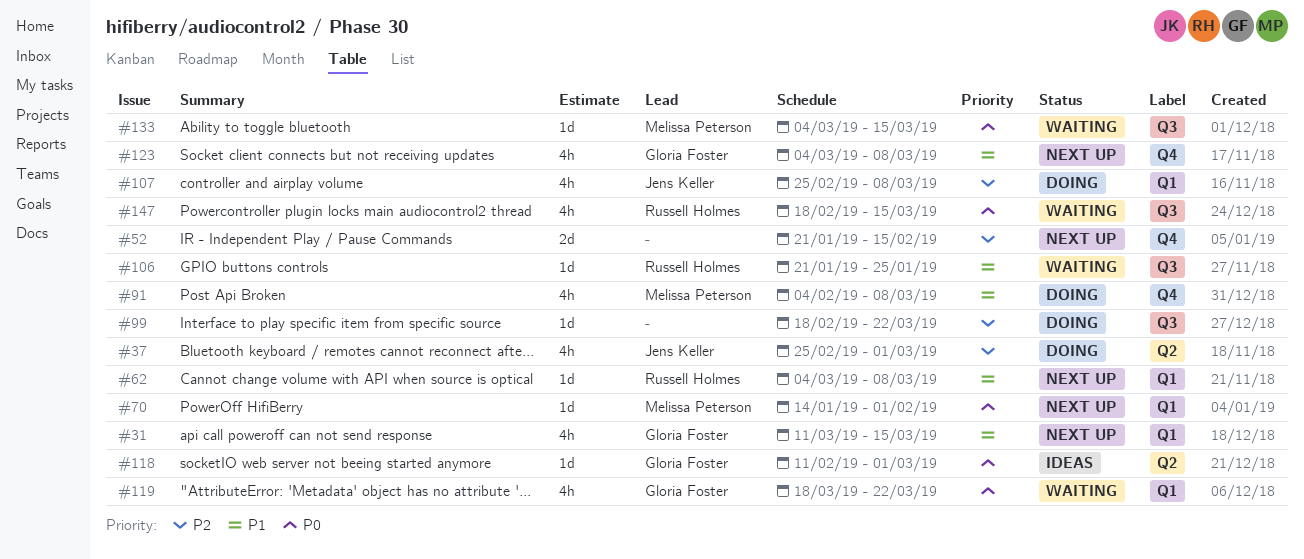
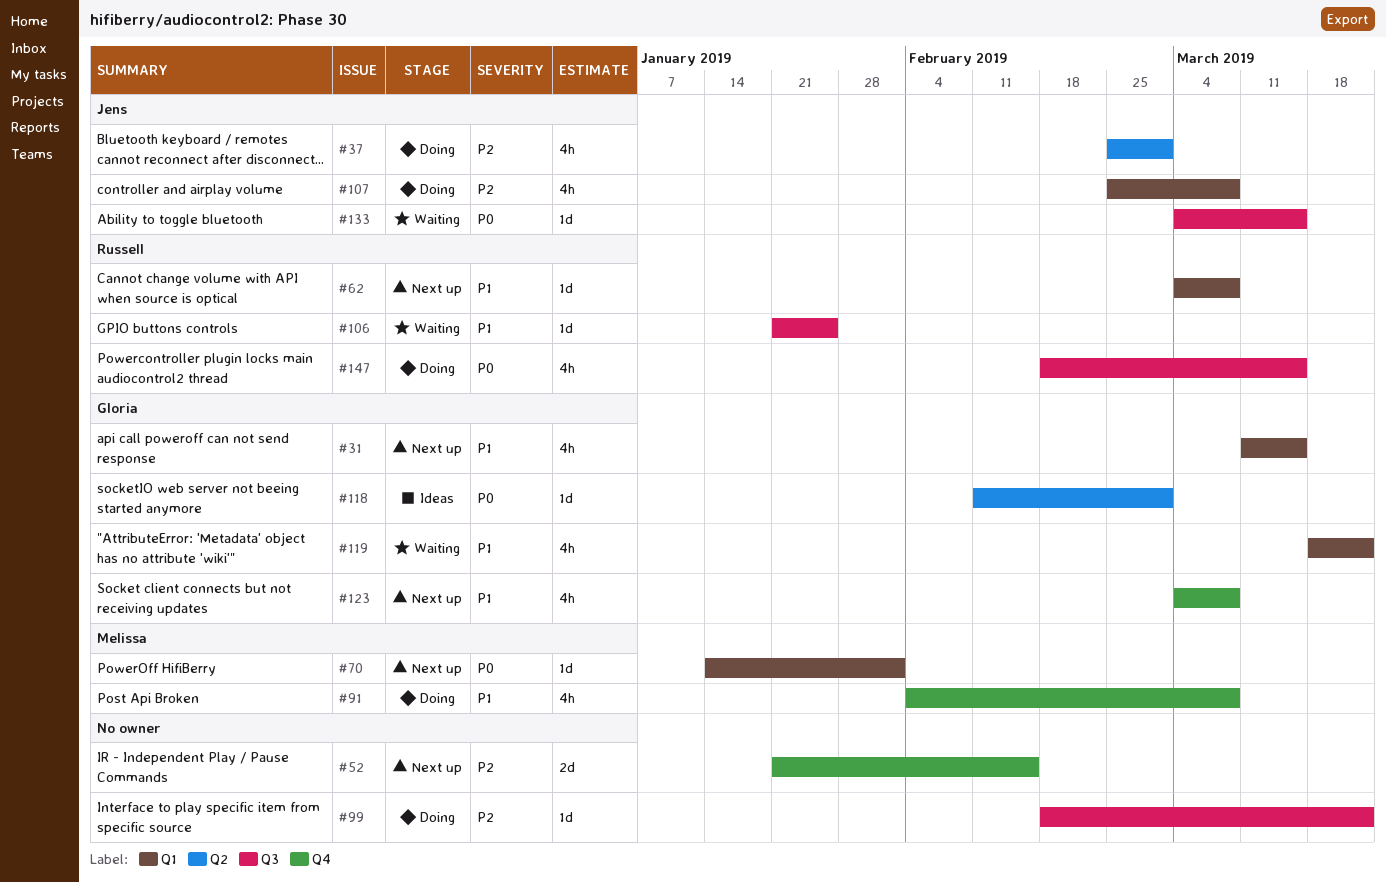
#119, priority: P0 -> P1
#133, owner: Melissa Peterson -> Jens Keller
#147, status: Waiting -> Doing

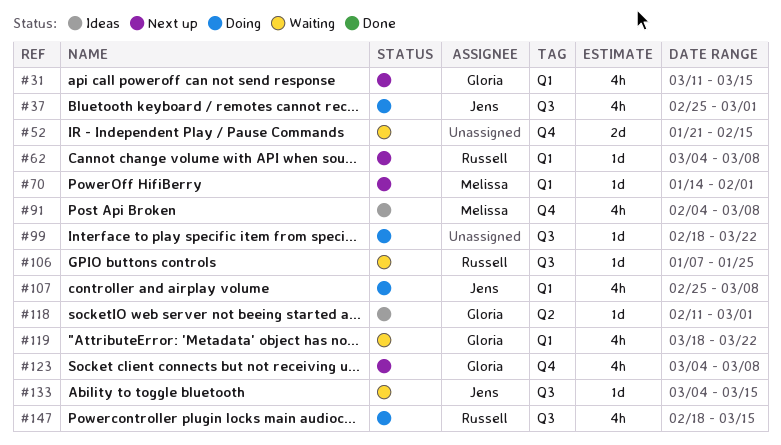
#37, label: Q2 -> Q3
#52, status: Next up -> Waiting
#91, status: Doing -> Ideas
#106, start: Jan 21 -> Jan 7

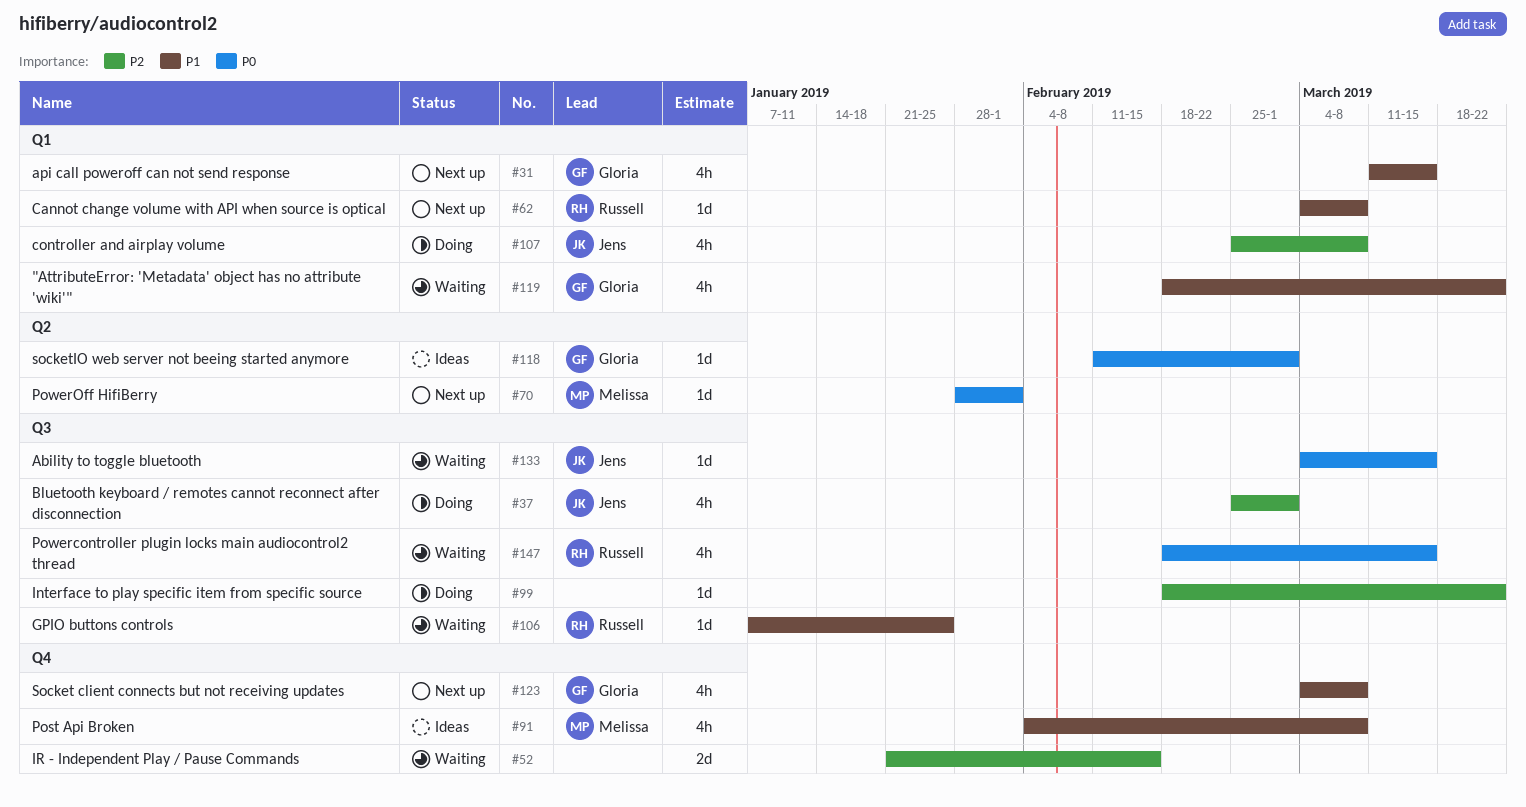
#70, label: Q1 -> Q2
#70, start: Jan 14 -> Jan 28
#119, start: Mar 18 -> Feb 18
#147, status: Doing -> Waiting

